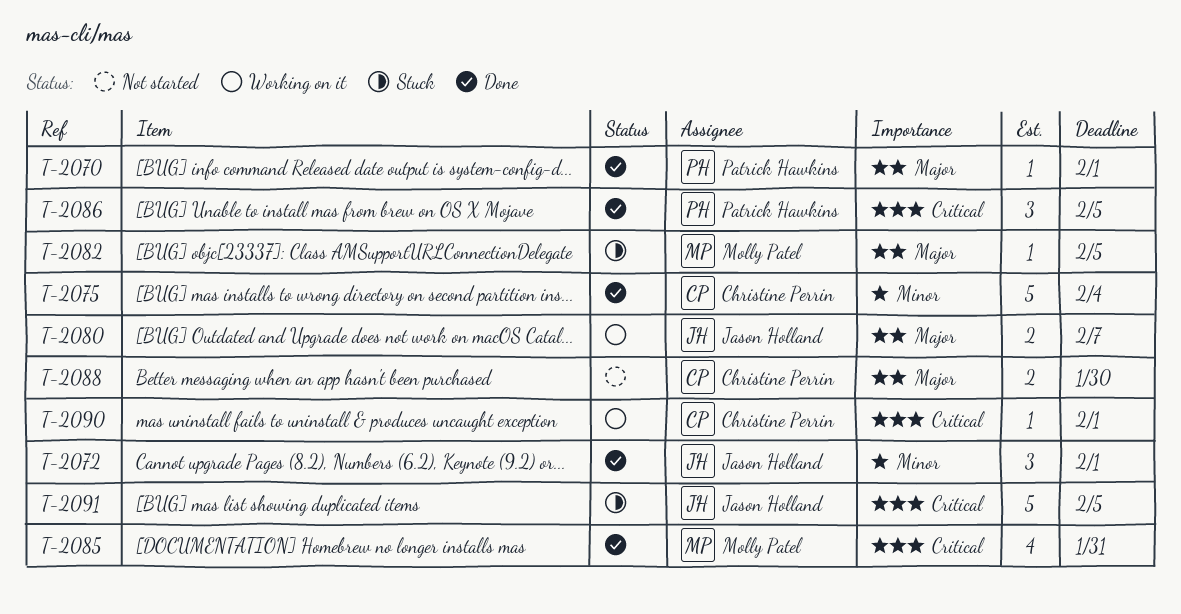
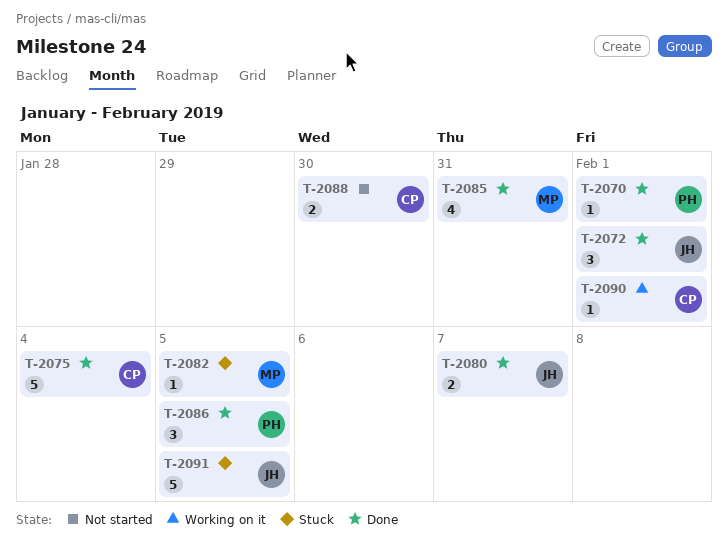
T-2080, status: Working on it -> Done

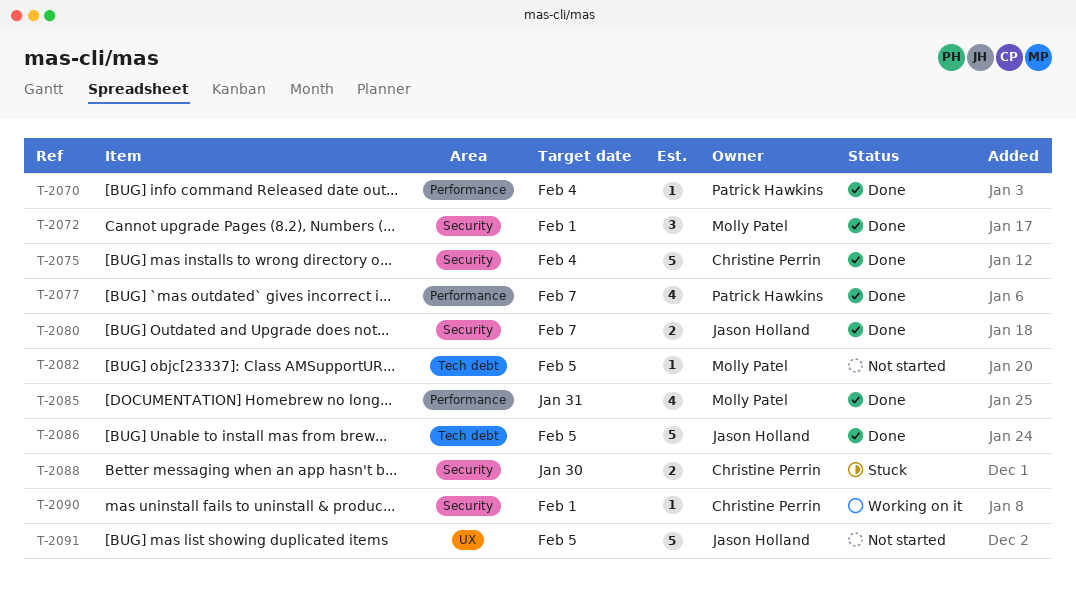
T-2070, due: Feb 1 -> Feb 4
T-2072, owner: Jason Holland -> Molly Patel
T-2077: none -> present
T-2082, status: Stuck -> Not started
T-2086, owner: Patrick Hawkins -> Jason Holland
T-2086, estimate: 3 -> 5
T-2088, status: Not started -> Stuck
T-2091, status: Stuck -> Not started

